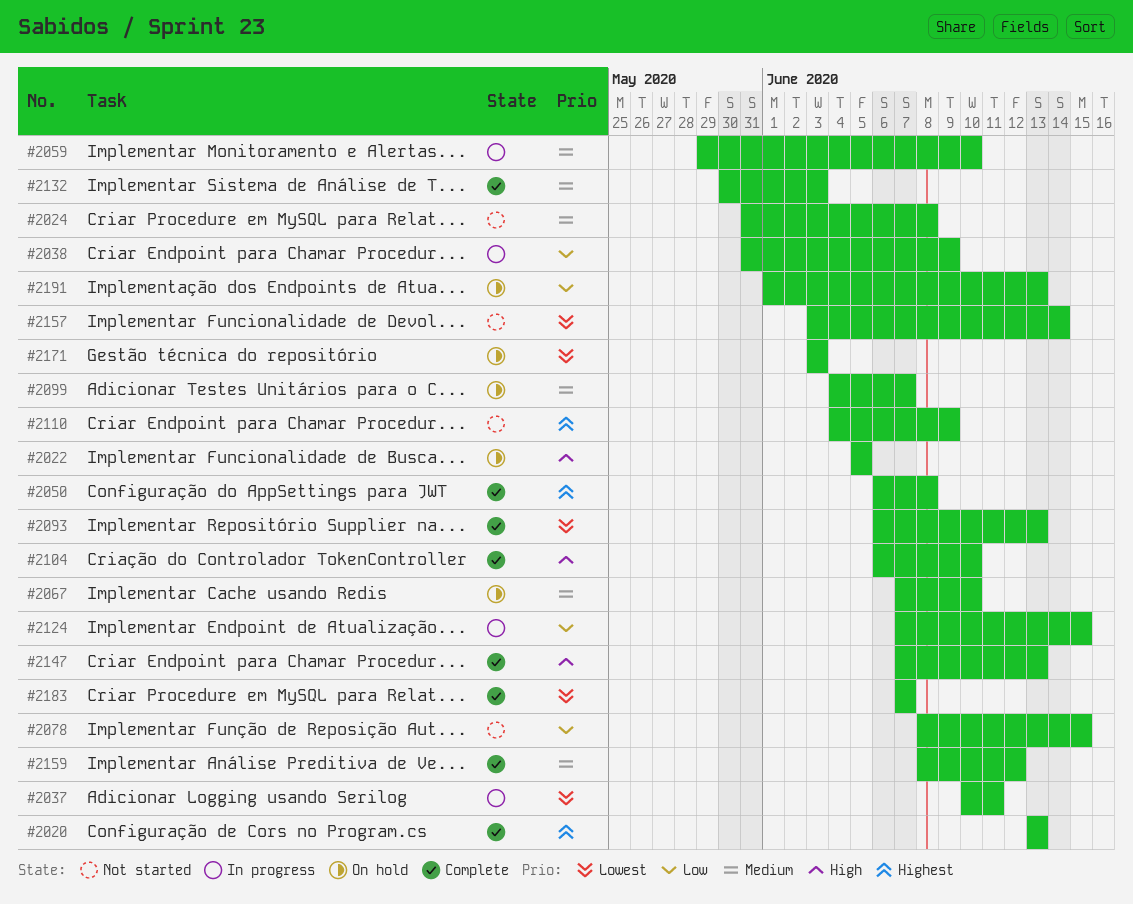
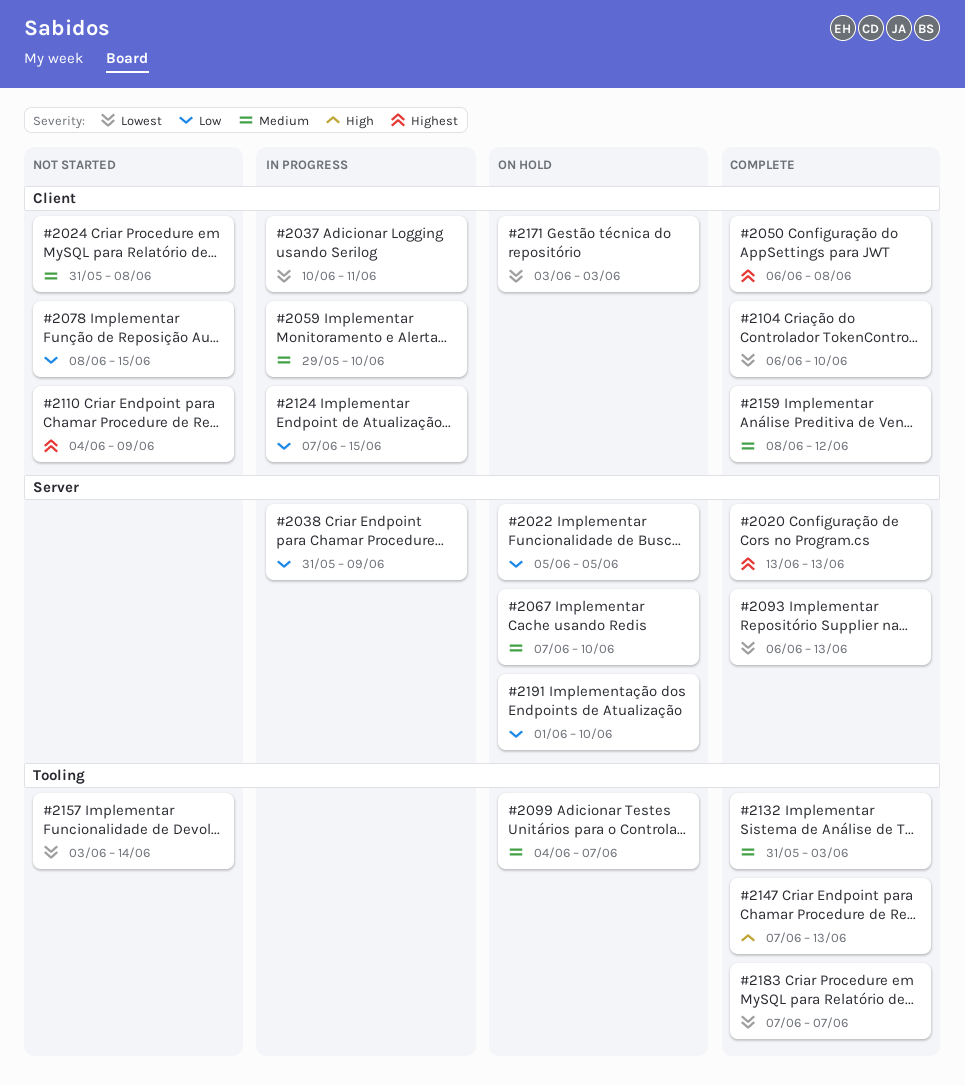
#2022, priority: High -> Low
#2104, priority: High -> Lowest
#2132, start: May 30 -> May 31
#2191, due: Jun 13 -> Jun 10

